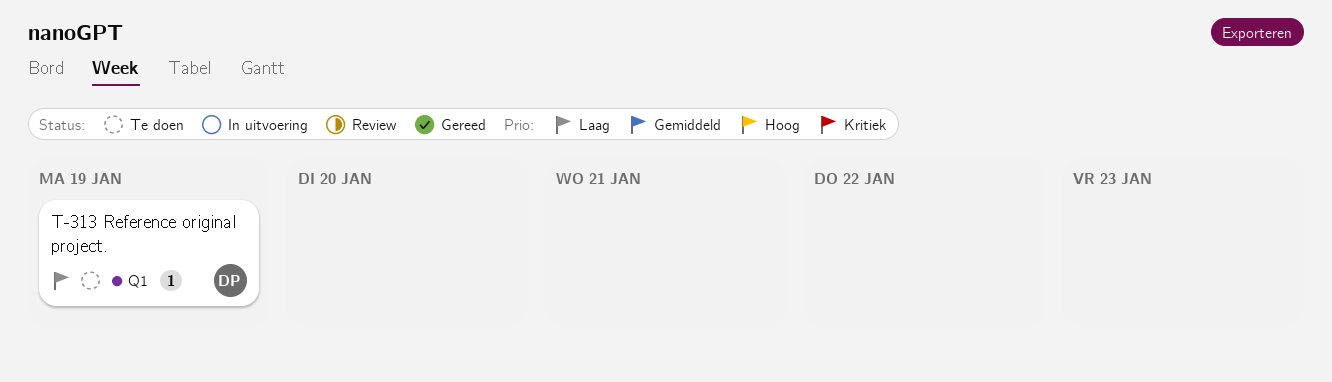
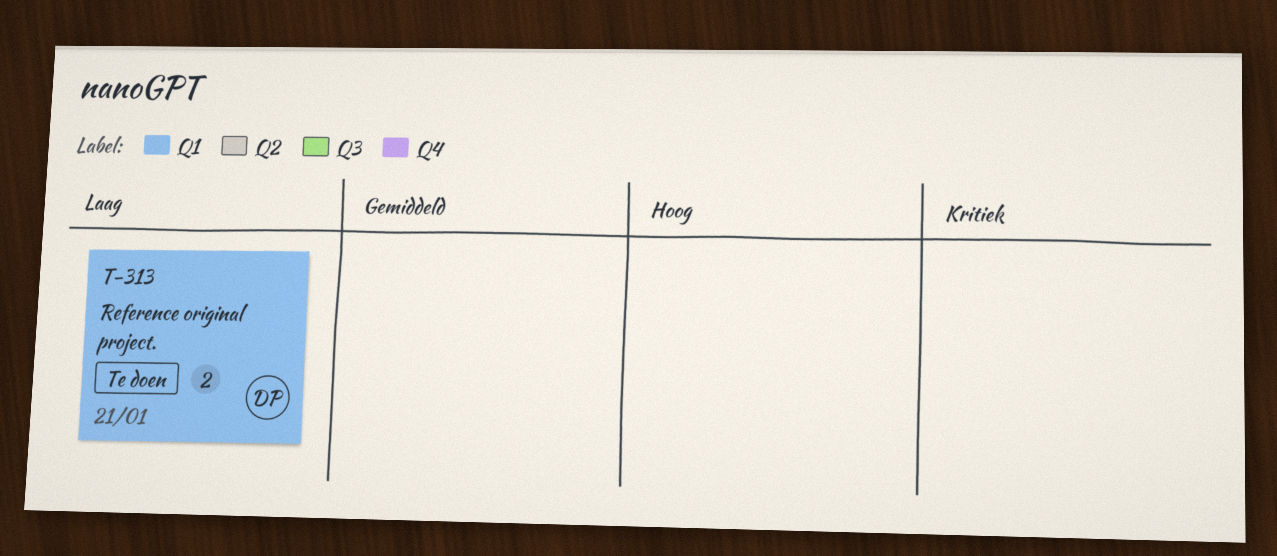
T-313, estimate: 1 -> 2
T-313, due: Jan 19 -> Jan 21

